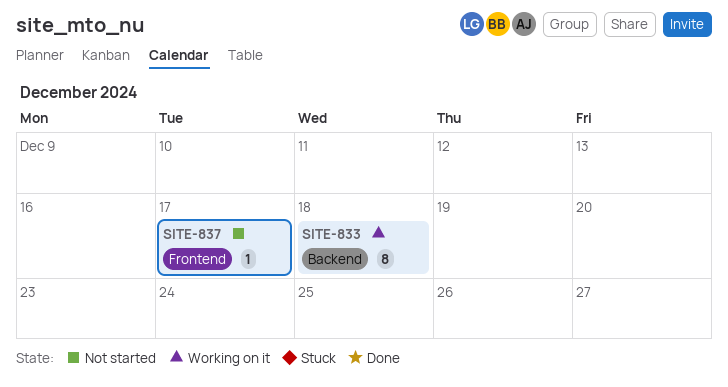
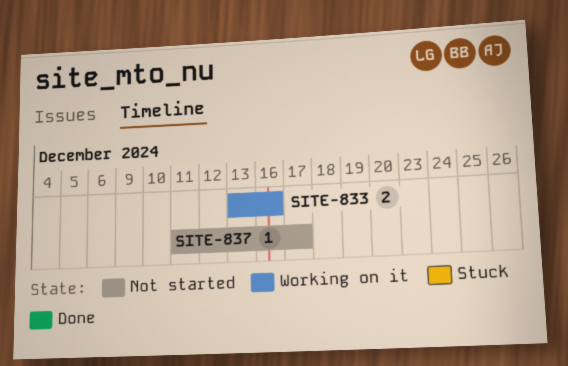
SITE-833, estimate: 8 -> 2
SITE-833, due: Dec 18 -> Dec 16

